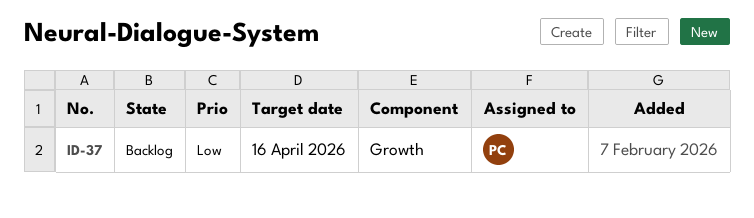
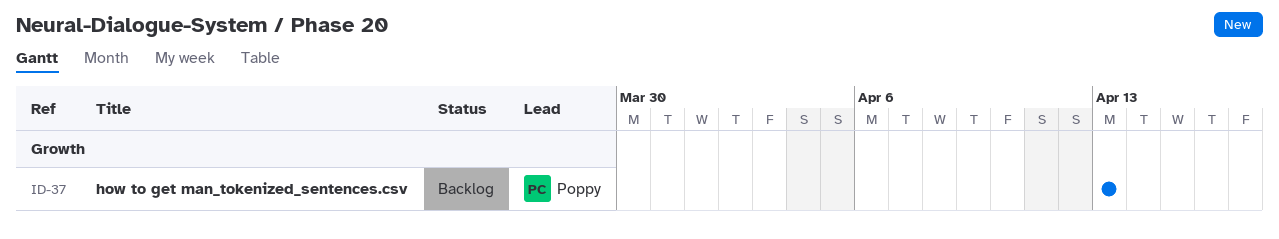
ID-37, due: Apr 16 -> Apr 13

